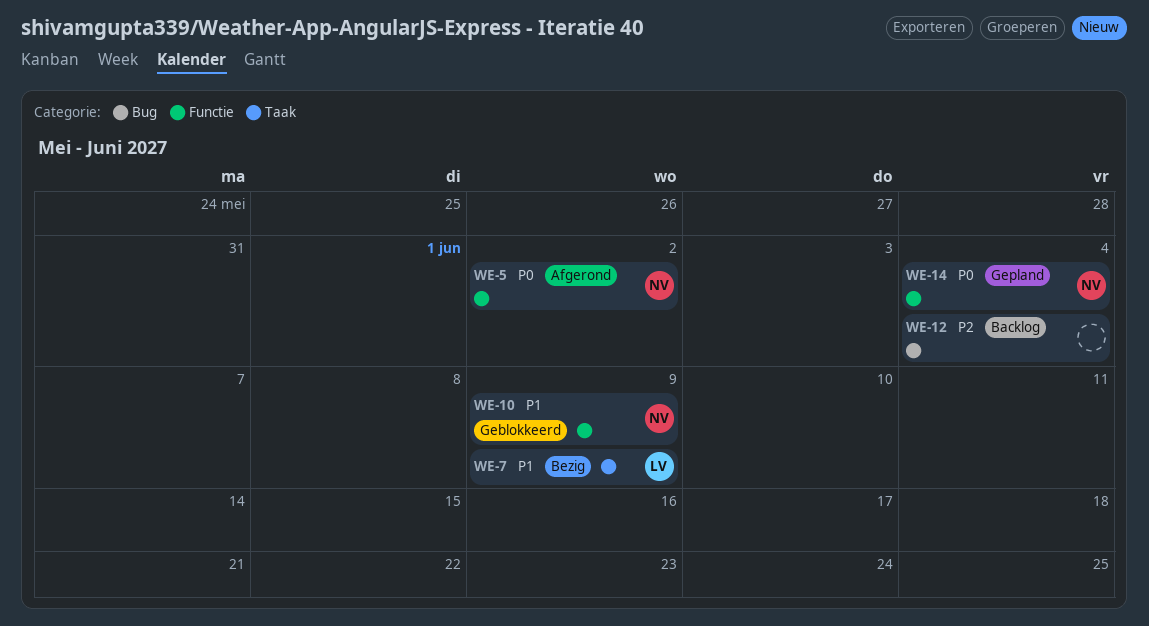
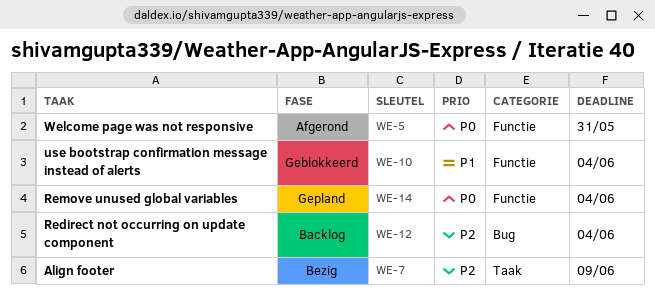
WE-5, due: Jun 2 -> May 31
WE-7, priority: P1 -> P2
WE-10, due: Jun 9 -> Jun 4

